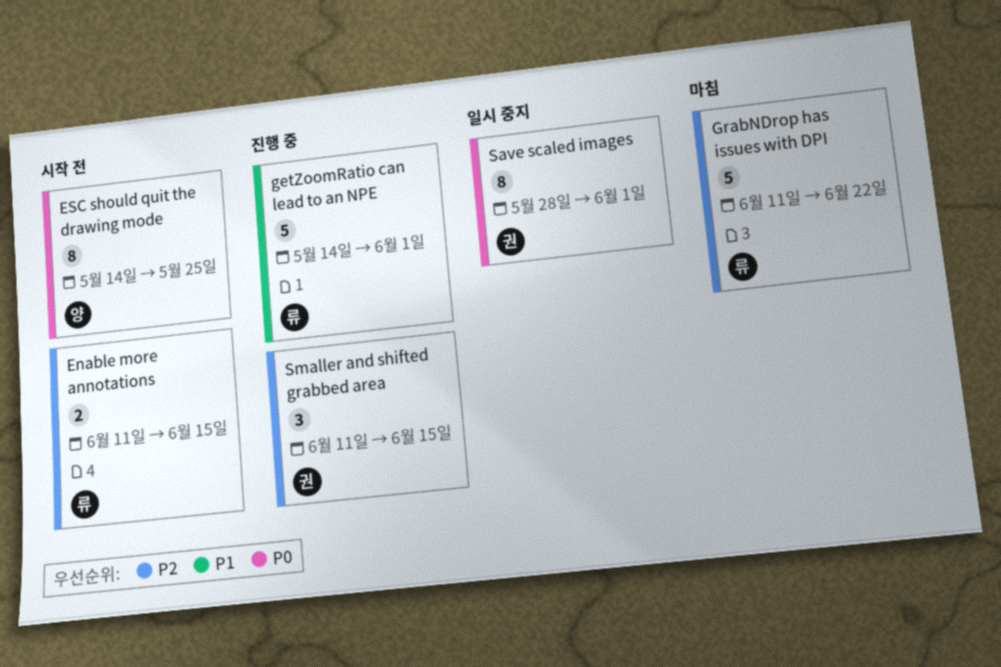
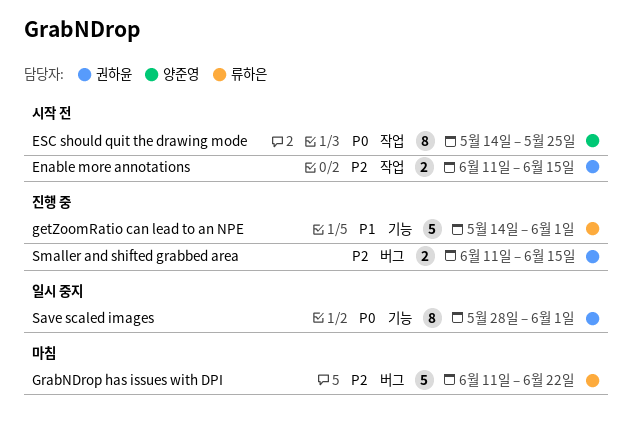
Enable more annotations, owner: 류하은 -> 권하윤
Smaller and shifted grabbed area, estimate: 3 -> 2

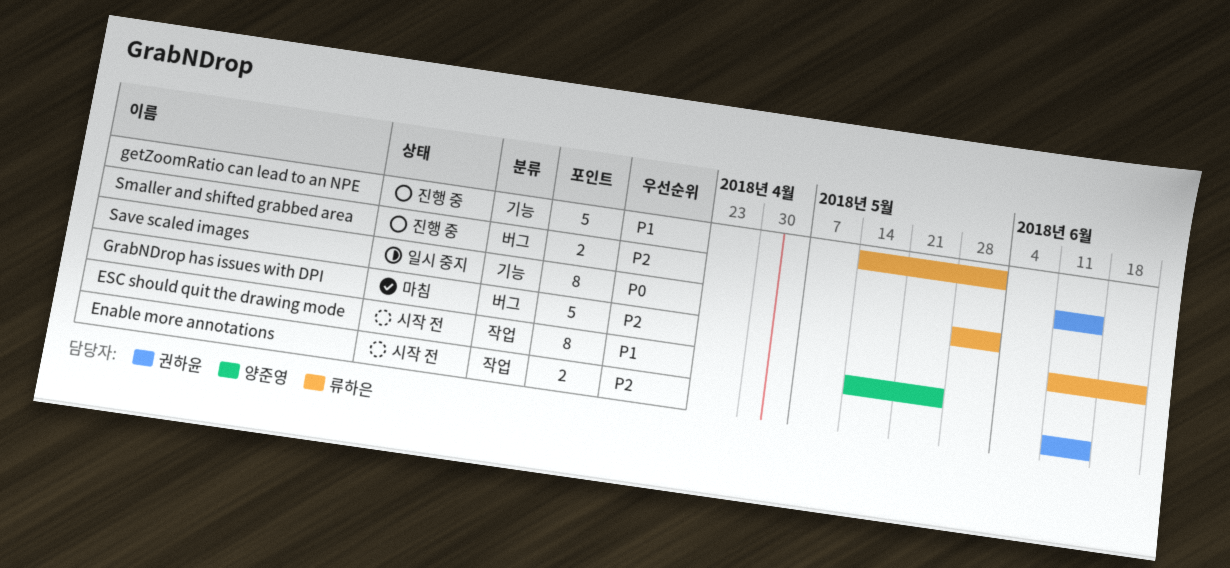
ESC should quit the drawing mode, priority: P0 -> P1
Save scaled images, owner: 권하윤 -> 류하은

